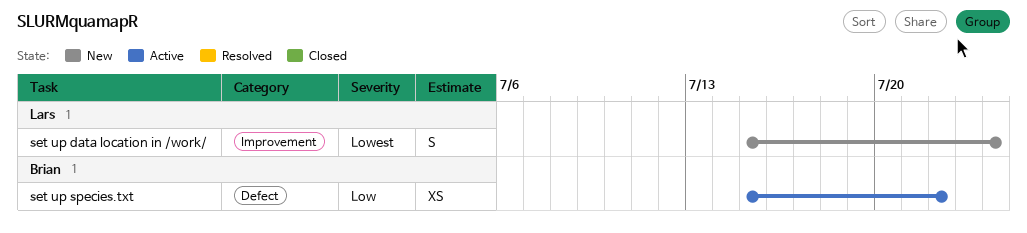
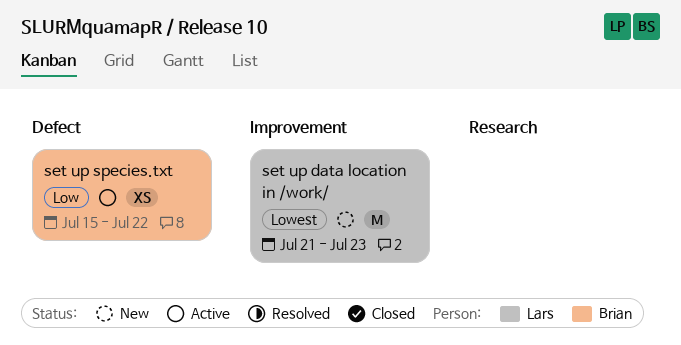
set up data location in /work/, estimate: S -> M
set up data location in /work/, start: Jul 15 -> Jul 21
set up data location in /work/, due: Jul 24 -> Jul 23

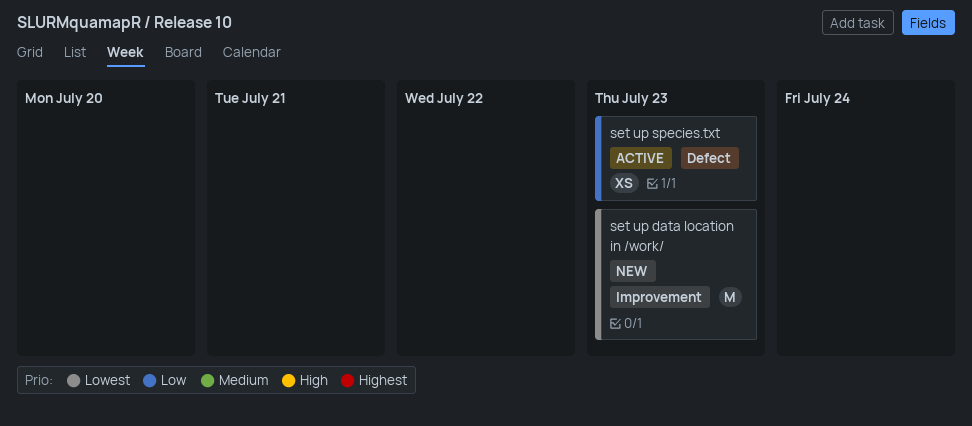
set up species.txt, due: Jul 22 -> Jul 23

